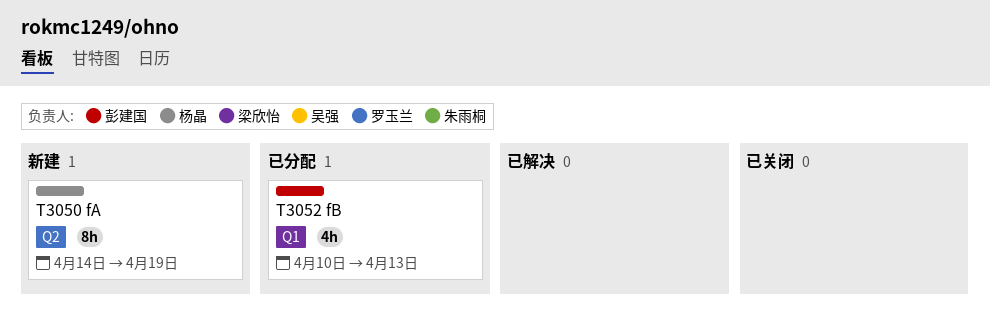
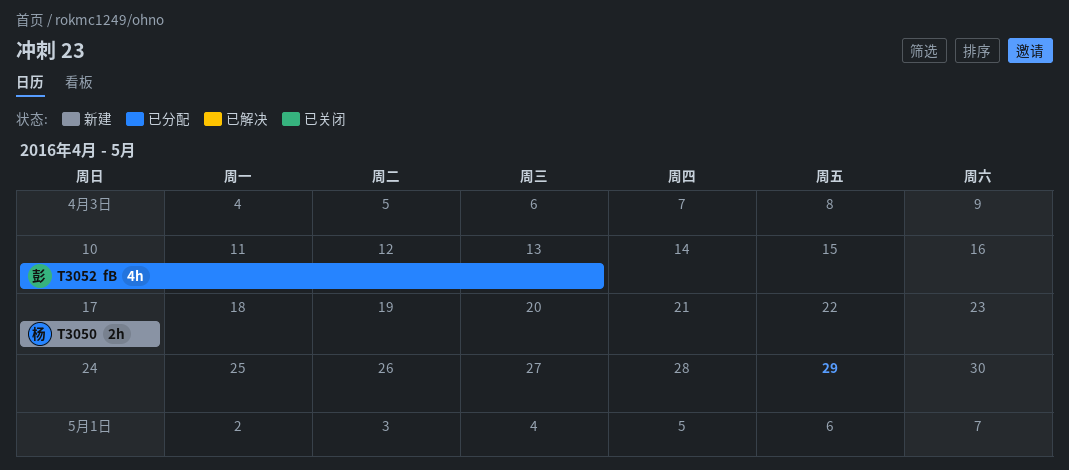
T3050, estimate: 8h -> 2h
T3050, start: Apr 14 -> Apr 17
T3050, due: Apr 19 -> Apr 17

